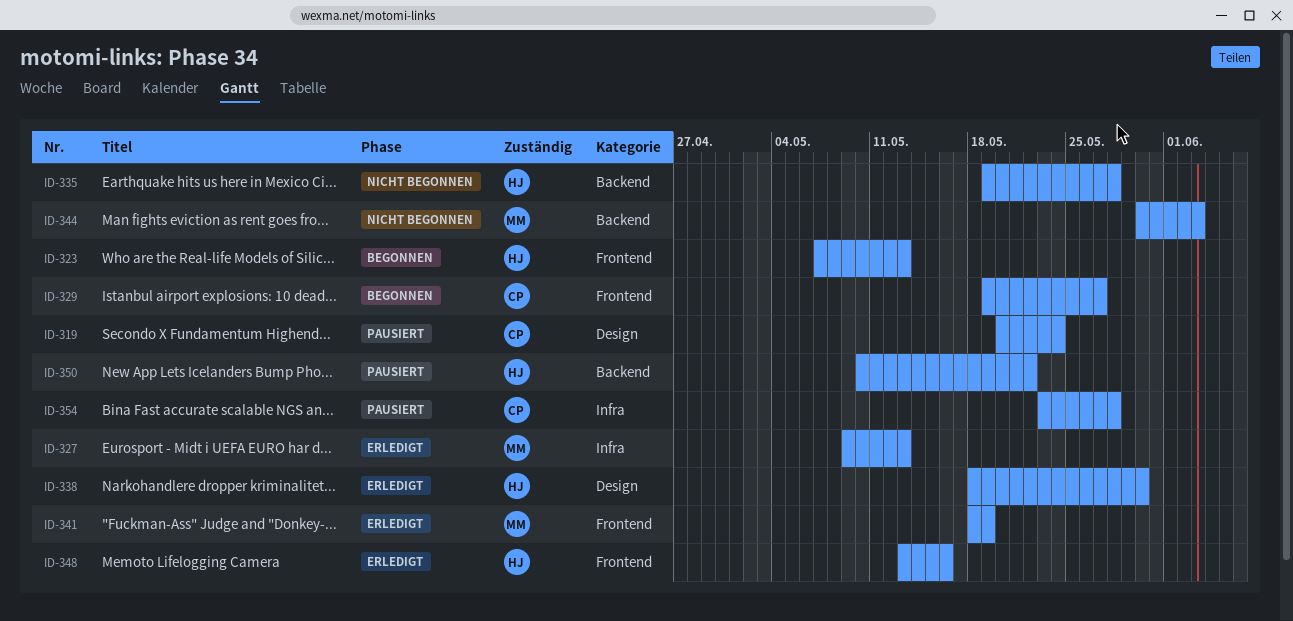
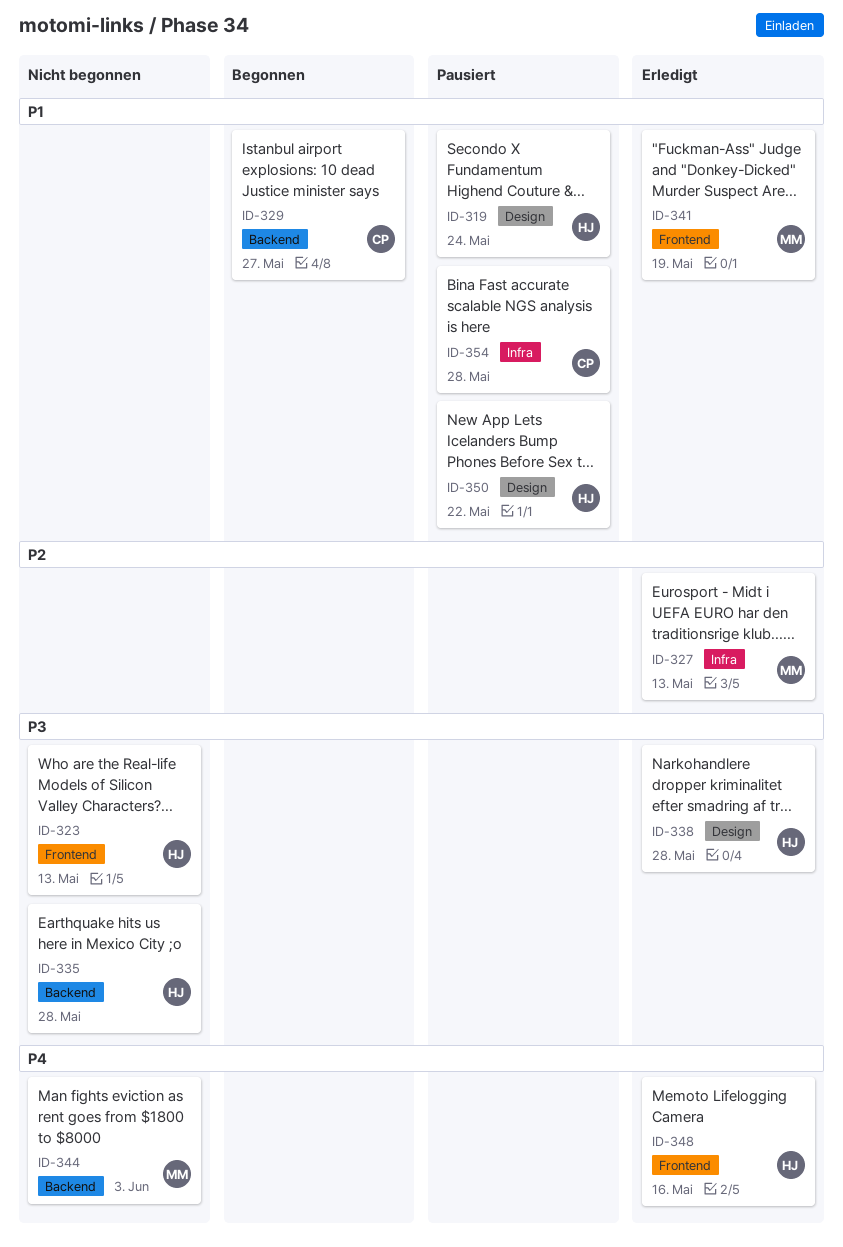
ID-319, owner: CP -> HJ
ID-323, status: Begonnen -> Nicht begonnen
ID-329, label: Frontend -> Backend
ID-338, due: May 30 -> May 28
ID-350, label: Backend -> Design

